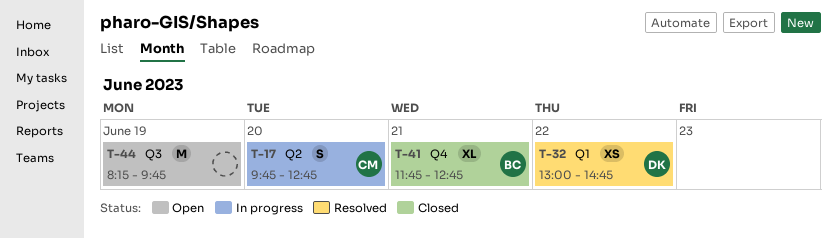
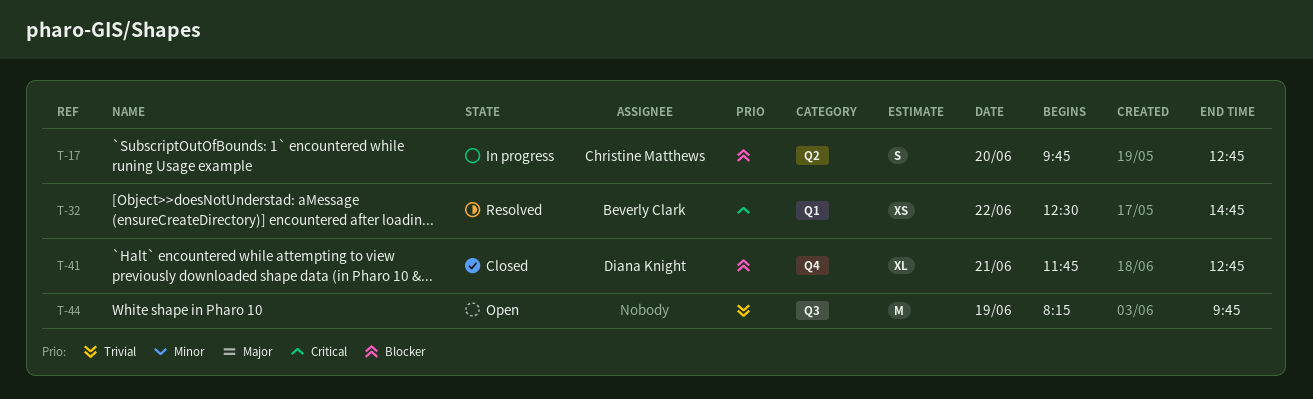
T-32, owner: Diana Knight -> Beverly Clark
T-32, begins: 13:00 -> 12:30
T-41, owner: Beverly Clark -> Diana Knight

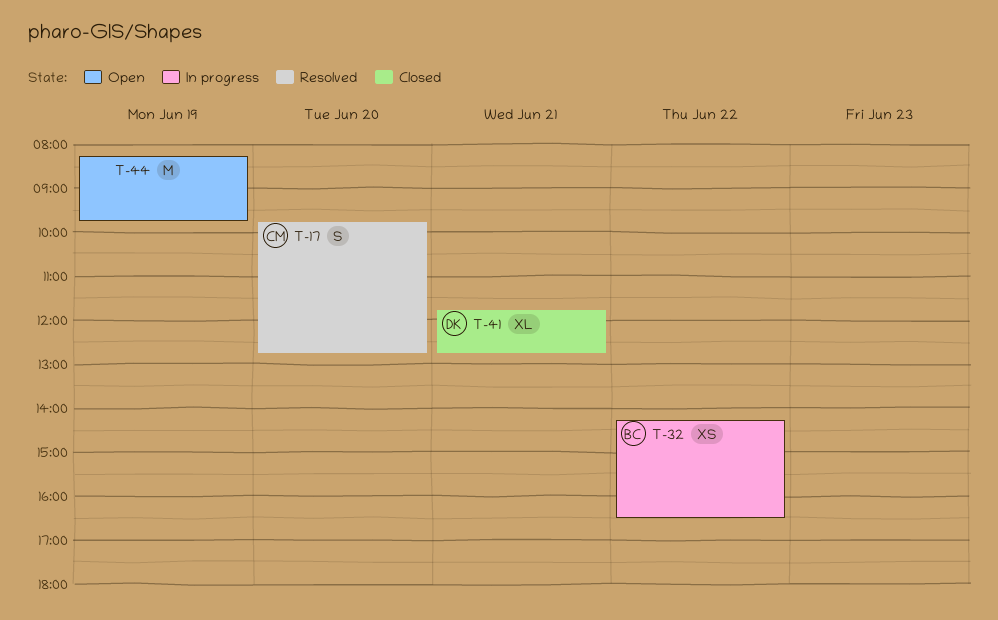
T-17, status: In progress -> Resolved
T-32, status: Resolved -> In progress
T-32, begins: 12:30 -> 14:15
T-32, ends: 14:45 -> 16:30

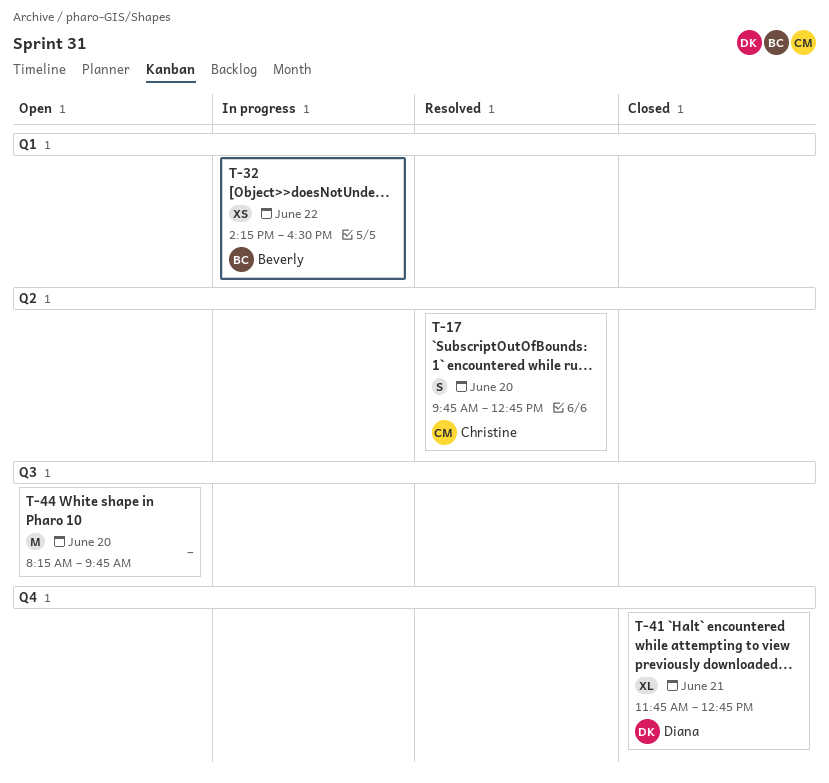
T-44, day: Jun 19 -> Jun 20

